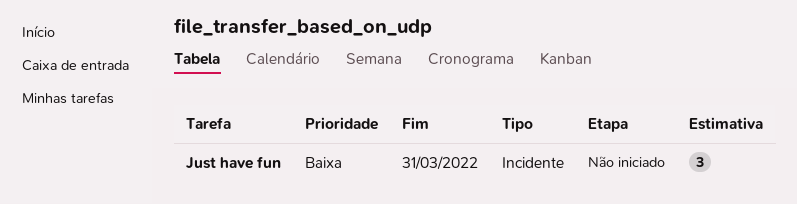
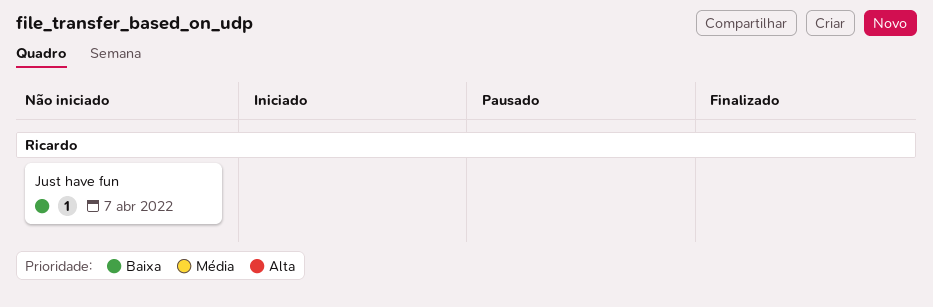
Just have fun, estimate: 3 -> 1
Just have fun, due: Mar 31 -> Apr 7

